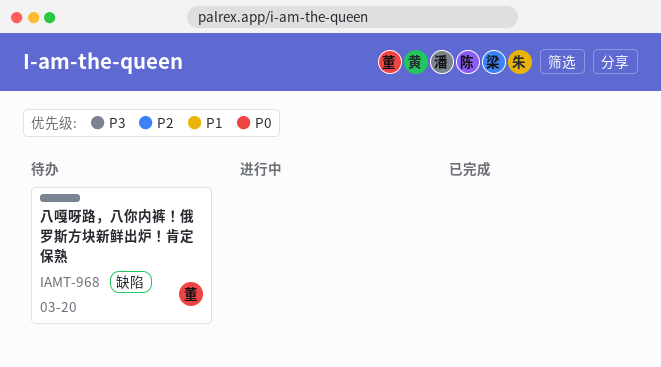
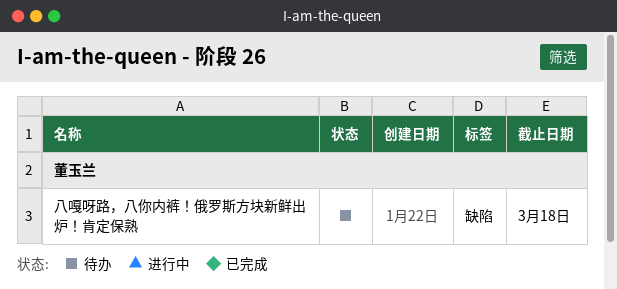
八嘎呀路，八你内裤！俄罗斯方块新鲜出炉！肯定保熟, due: Mar 20 -> Mar 18

